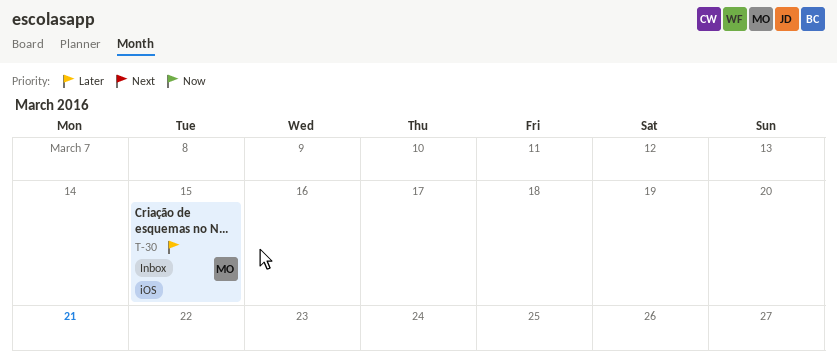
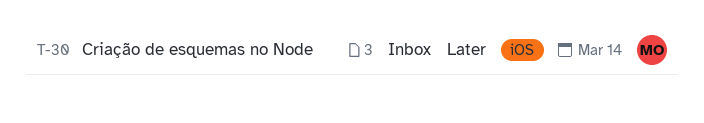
T-30, due: Mar 15 -> Mar 14

